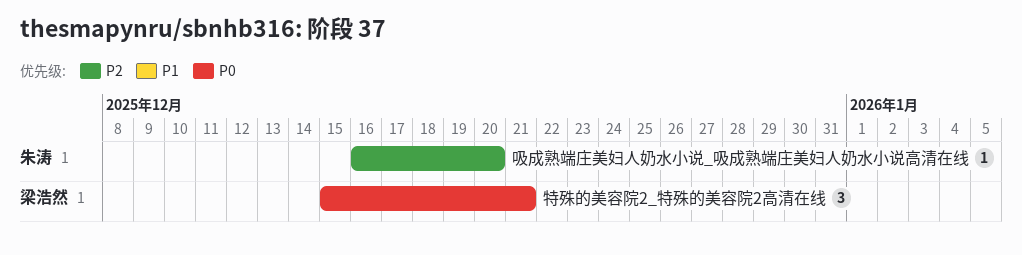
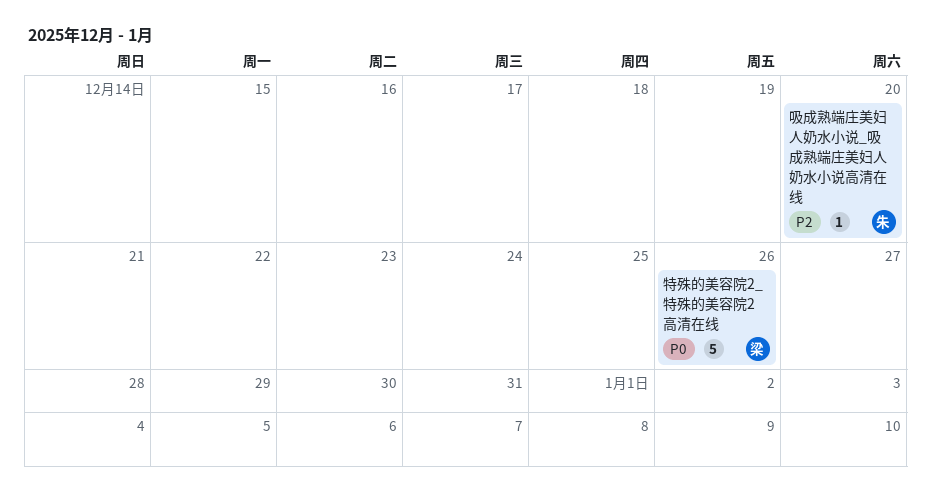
特殊的美容院2_特殊的美容院2高清在线, estimate: 3 -> 5
特殊的美容院2_特殊的美容院2高清在线, due: Dec 21 -> Dec 26

